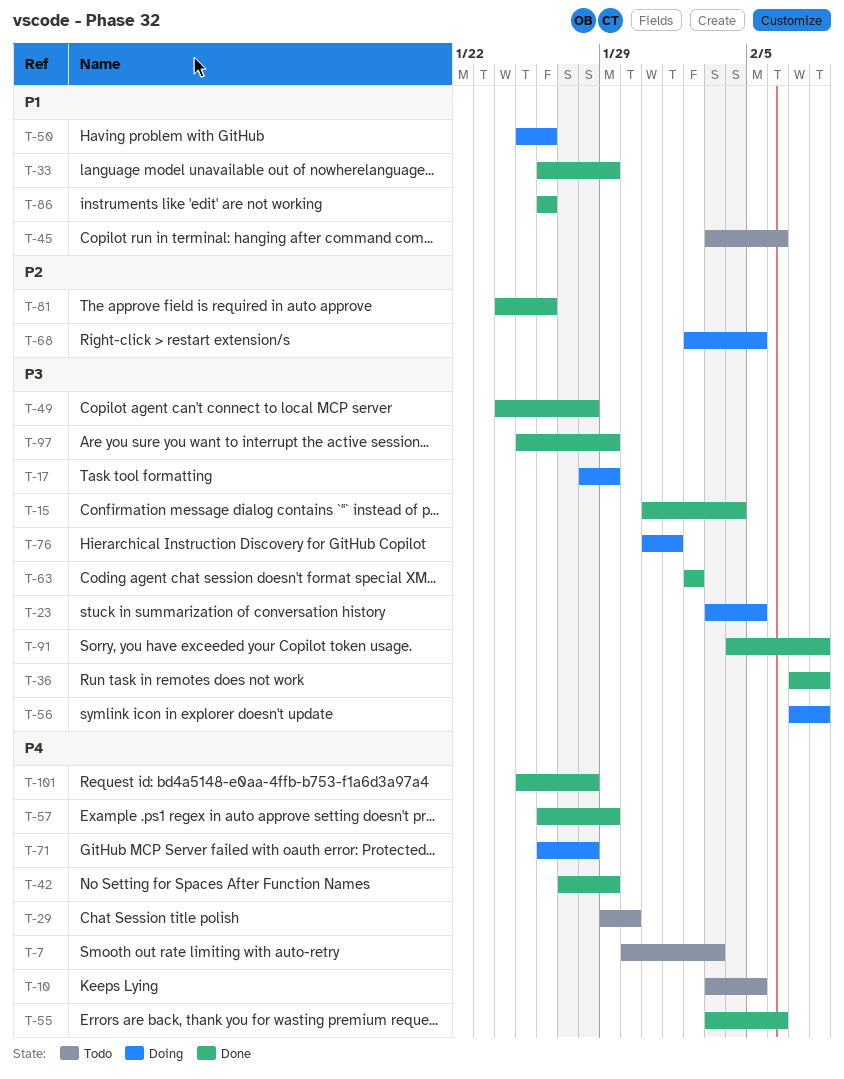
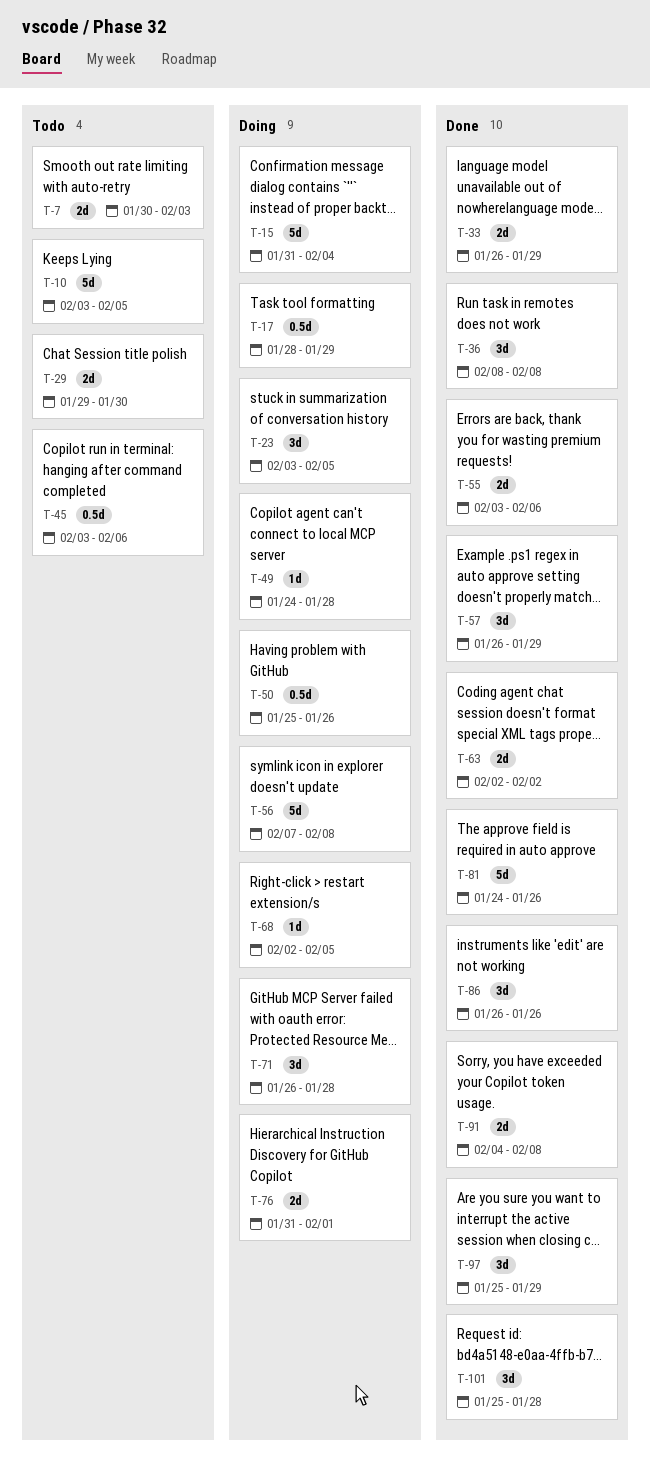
T-15, status: Done -> Doing
T-36, start: Feb 7 -> Feb 8
T-42: present -> none
T-49, status: Done -> Doing

